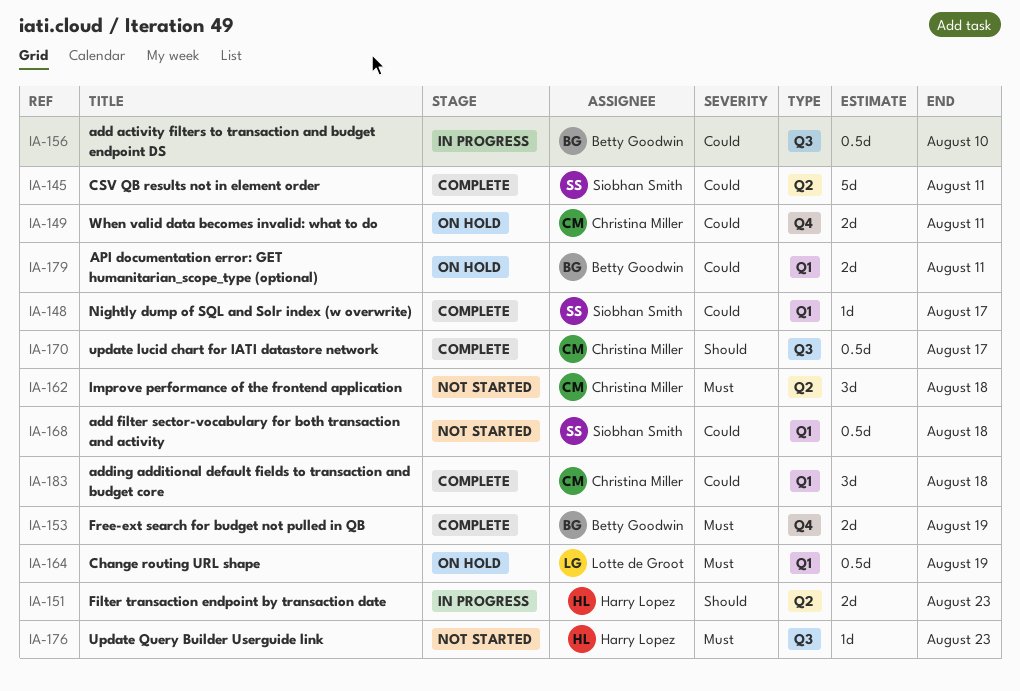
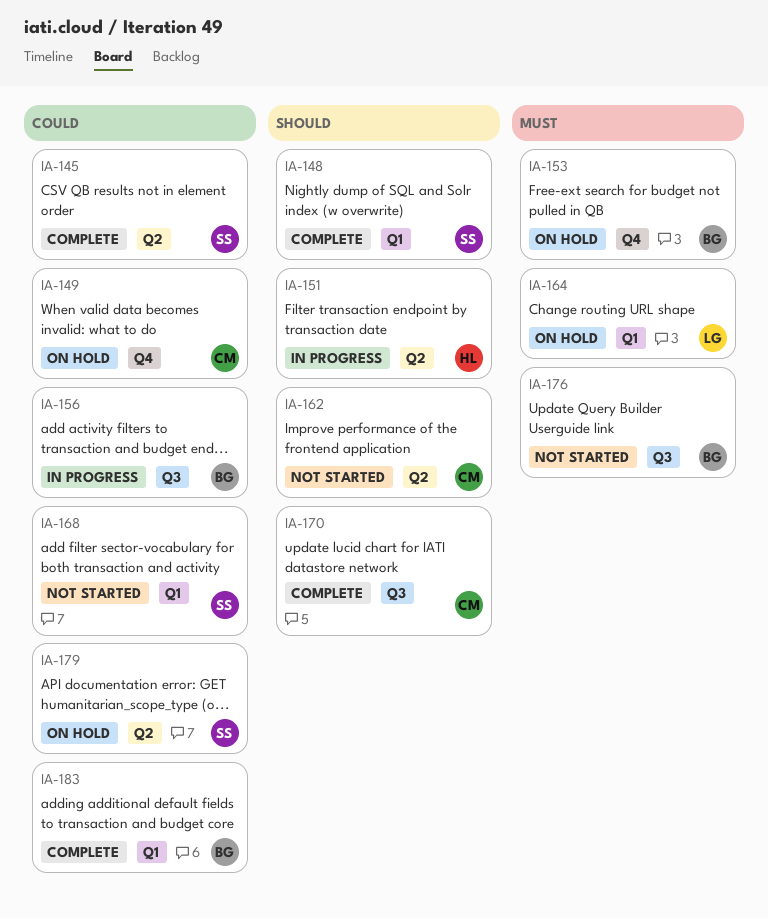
IA-148, priority: Could -> Should
IA-153, status: Complete -> On hold
IA-162, priority: Must -> Should
IA-176, owner: Harry Lopez -> Betty Goodwin
IA-179, owner: Betty Goodwin -> Siobhan Smith
IA-179, label: Q1 -> Q2
IA-183, owner: Christina Miller -> Betty Goodwin

